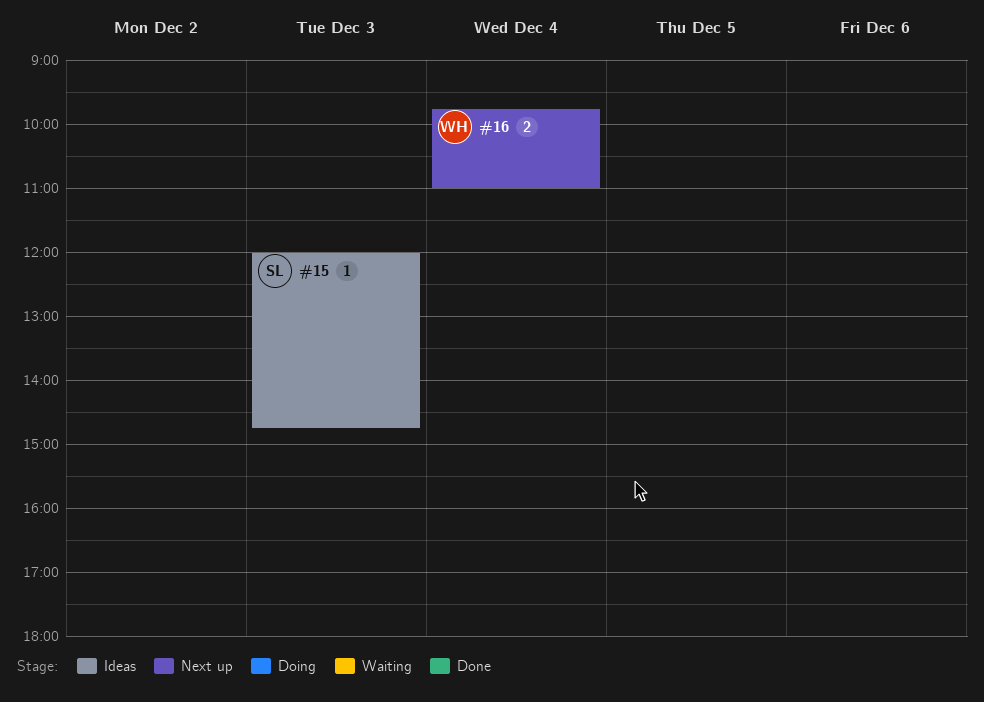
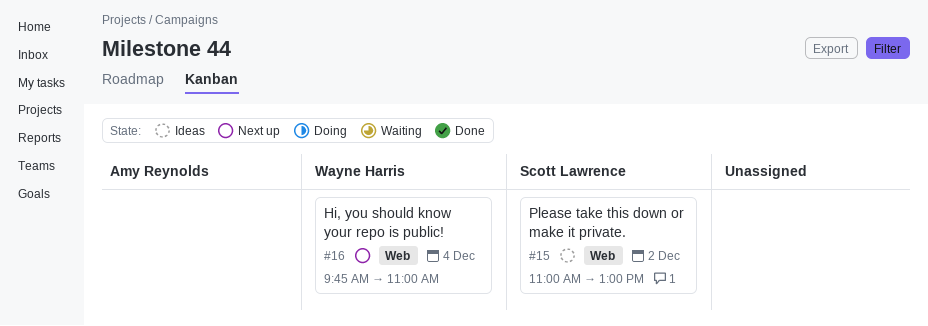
#15, day: Dec 3 -> Dec 2
#15, begins: 12:00 -> 11:00
#15, ends: 14:45 -> 13:00

